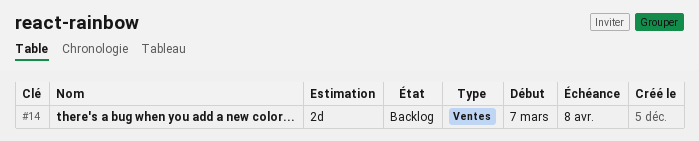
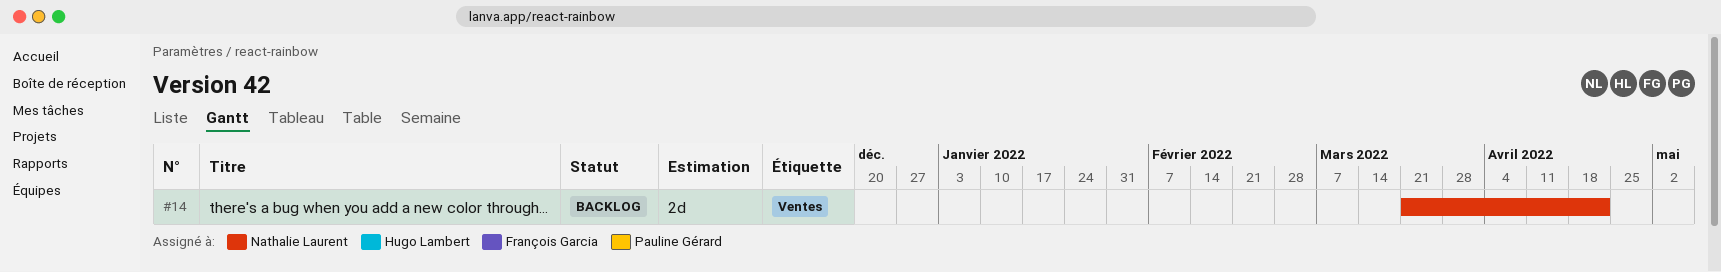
#14, start: Mar 7 -> Mar 21
#14, due: Apr 8 -> Apr 22

